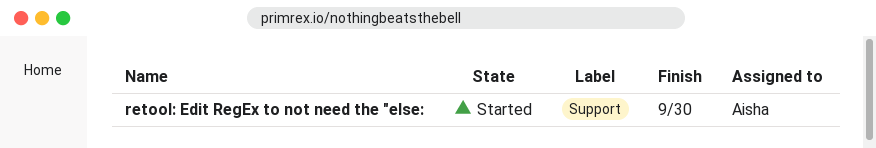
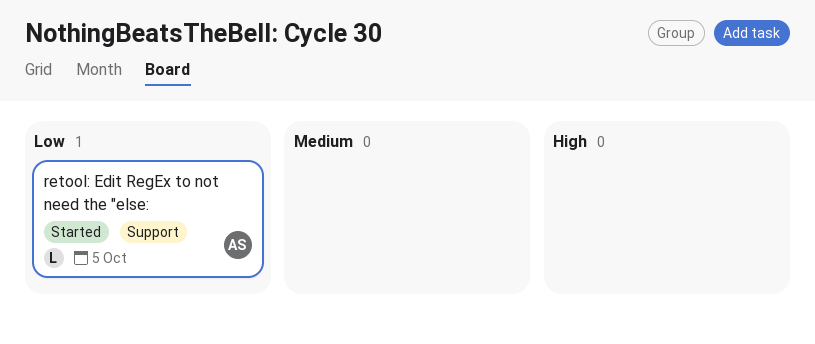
retool: Edit RegEx to not need the "else:, due: Sep 30 -> Oct 5

